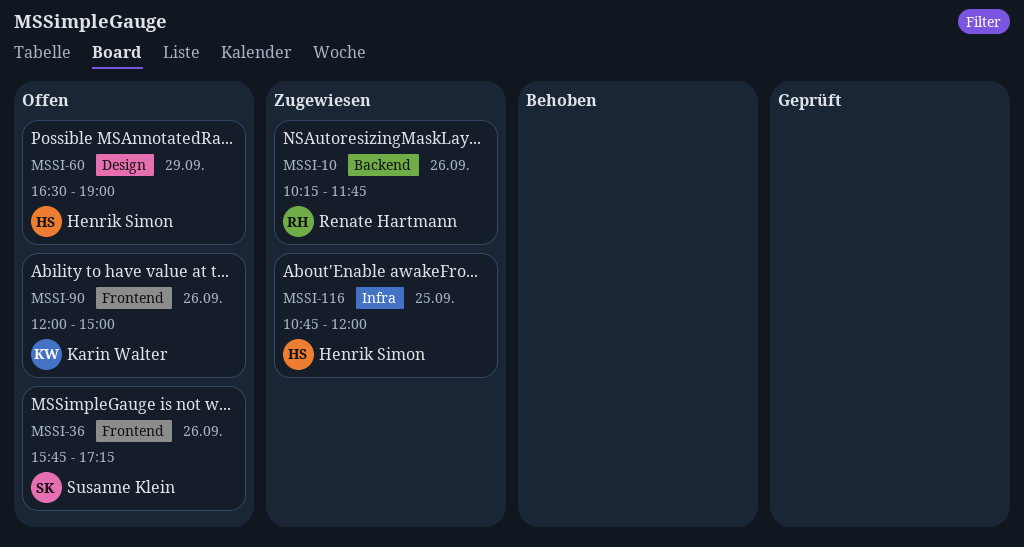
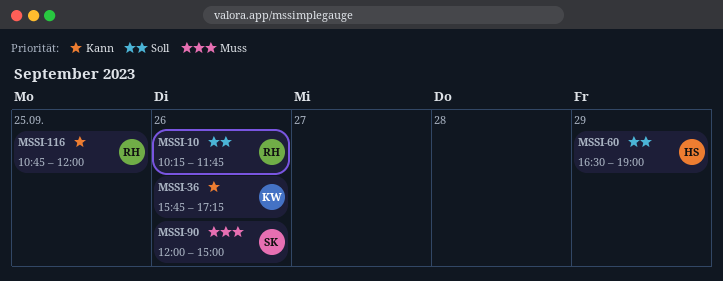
MSSI-36, owner: Susanne Klein -> Karin Walter
MSSI-90, owner: Karin Walter -> Susanne Klein
MSSI-116, owner: Henrik Simon -> Renate Hartmann

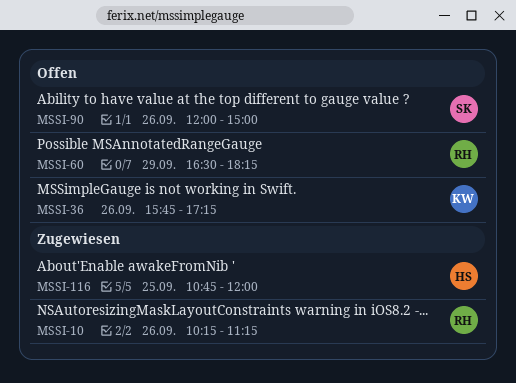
MSSI-10, ends: 11:45 -> 11:15
MSSI-60, owner: HS -> RH
MSSI-60, ends: 19:00 -> 18:15
MSSI-116, owner: RH -> HS

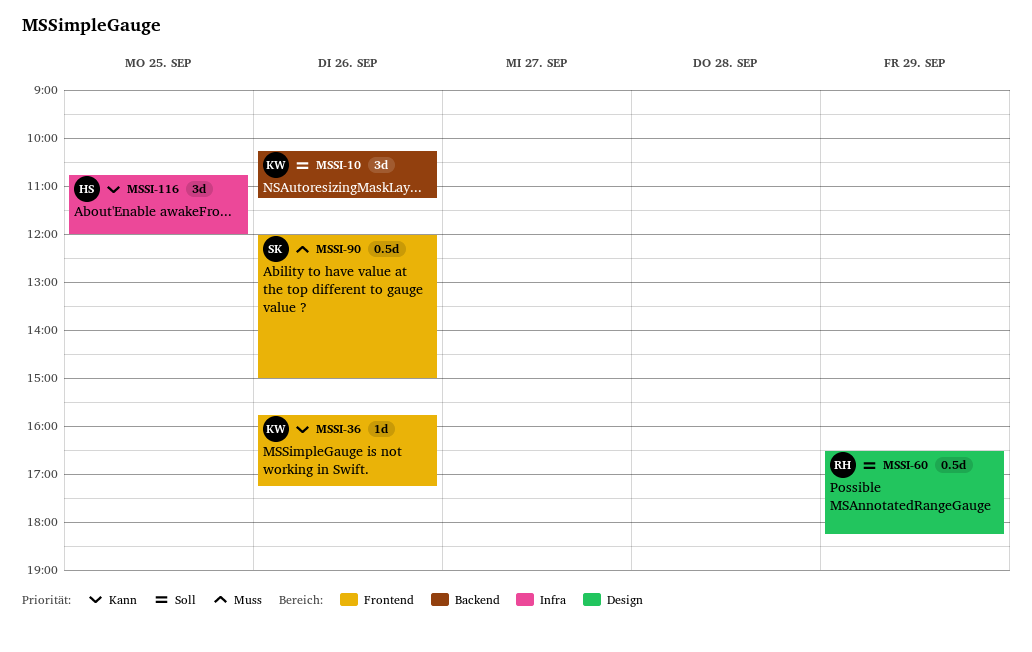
MSSI-10, owner: RH -> KW

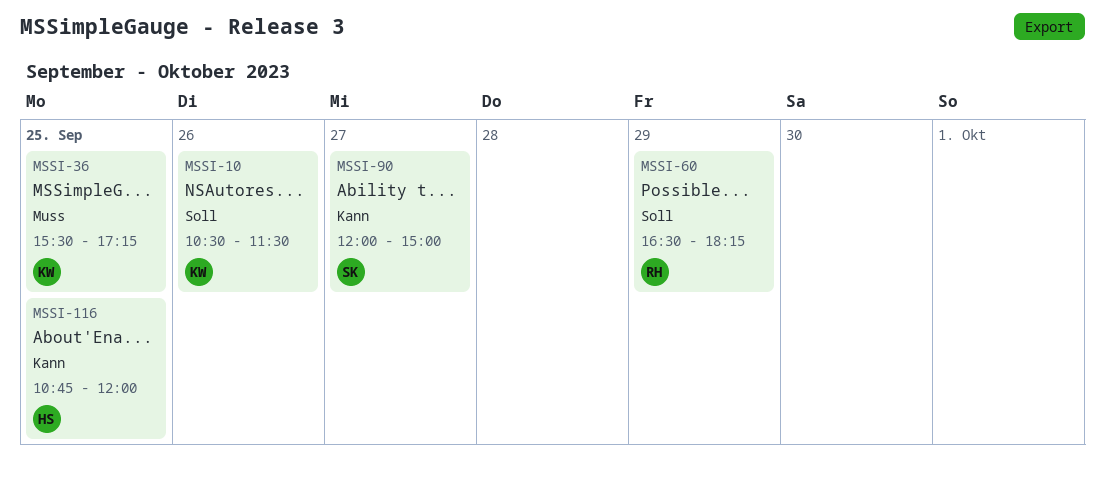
MSSI-10, begins: 10:15 -> 10:30
MSSI-10, ends: 11:15 -> 11:30
MSSI-36, priority: Kann -> Muss
MSSI-36, day: Sep 26 -> Sep 25
MSSI-36, begins: 15:45 -> 15:30
MSSI-90, priority: Muss -> Kann
MSSI-90, day: Sep 26 -> Sep 27

